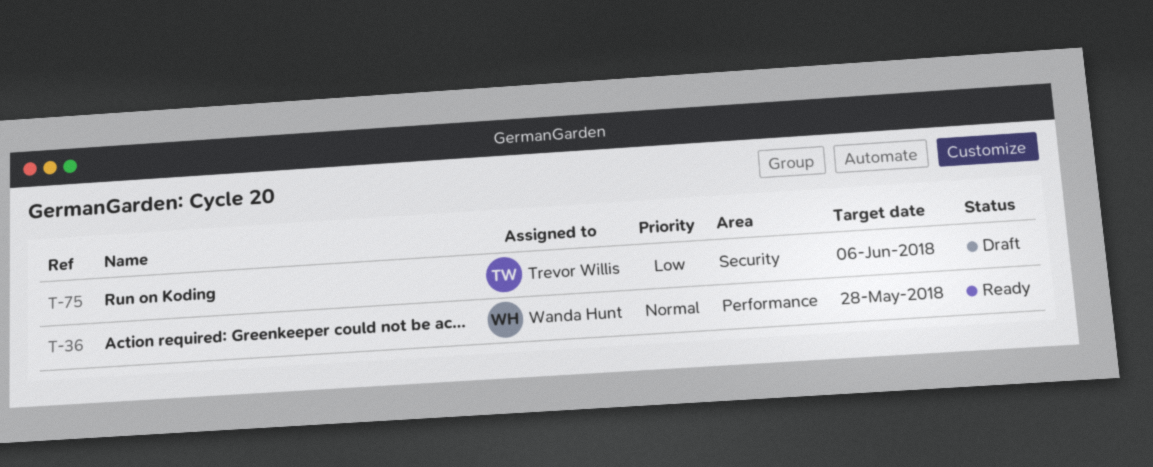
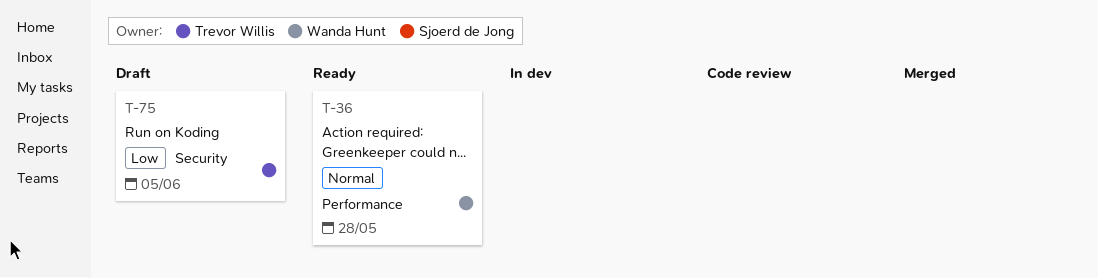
T-75, due: Jun 6 -> Jun 5

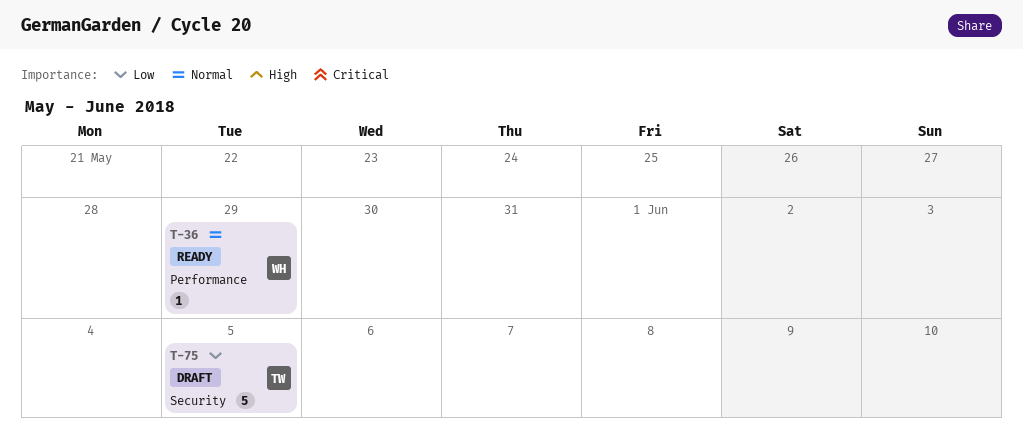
T-36, due: May 28 -> May 29

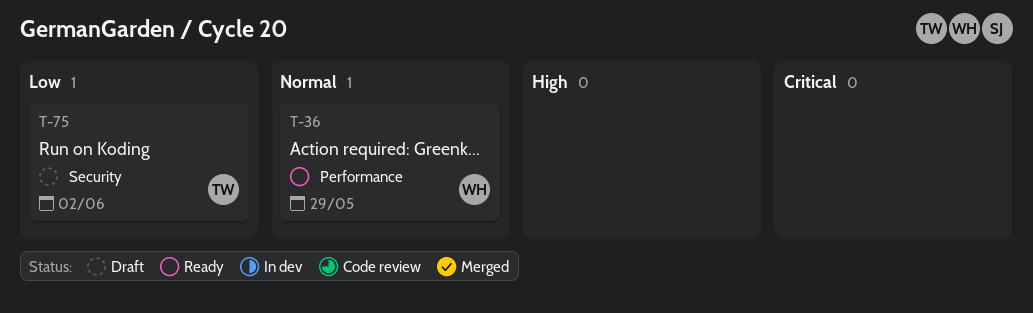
T-75, due: Jun 5 -> Jun 2

